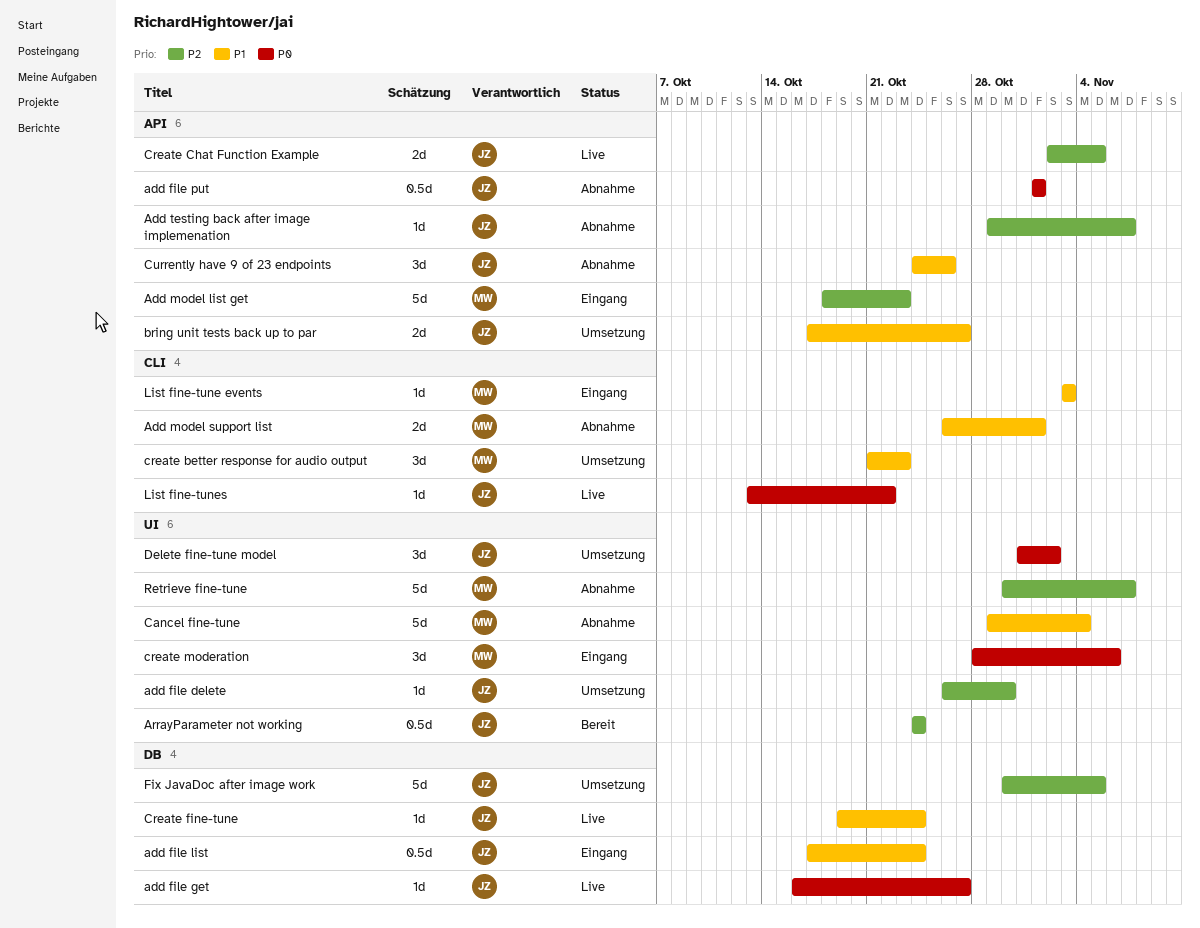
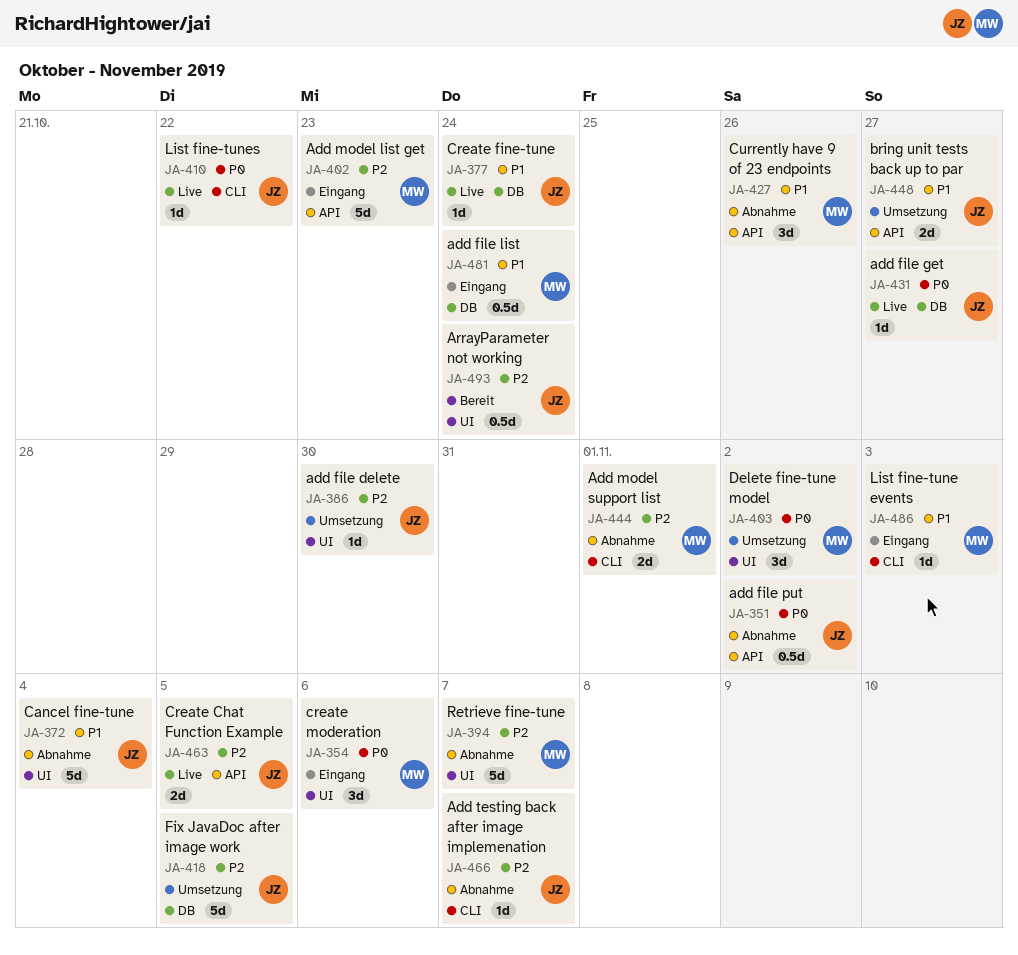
add file list, owner: JZ -> MW
add file put, due: Nov 1 -> Nov 2
Add model support list, priority: P1 -> P2
Add testing back after image implemenation, label: API -> CLI
Cancel fine-tune, owner: MW -> JZ
create better response for audio output: present -> none
Currently have 9 of 23 endpoints, owner: JZ -> MW
Delete fine-tune model, owner: JZ -> MW

